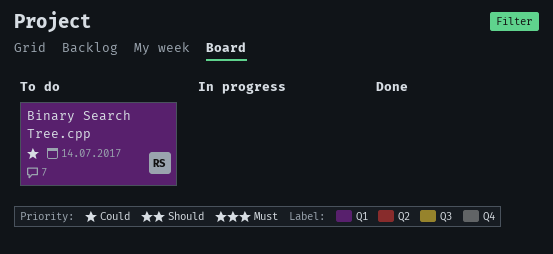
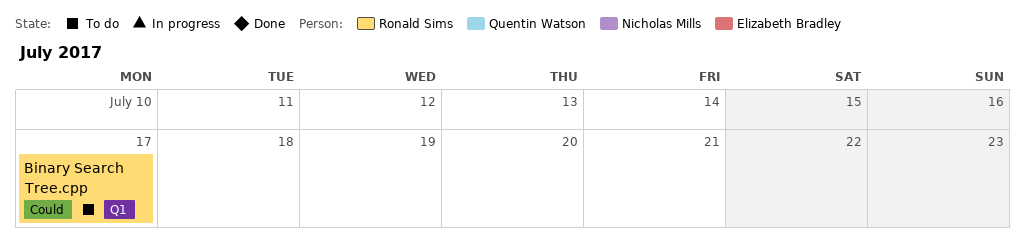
Binary Search Tree.cpp, due: Jul 14 -> Jul 17

